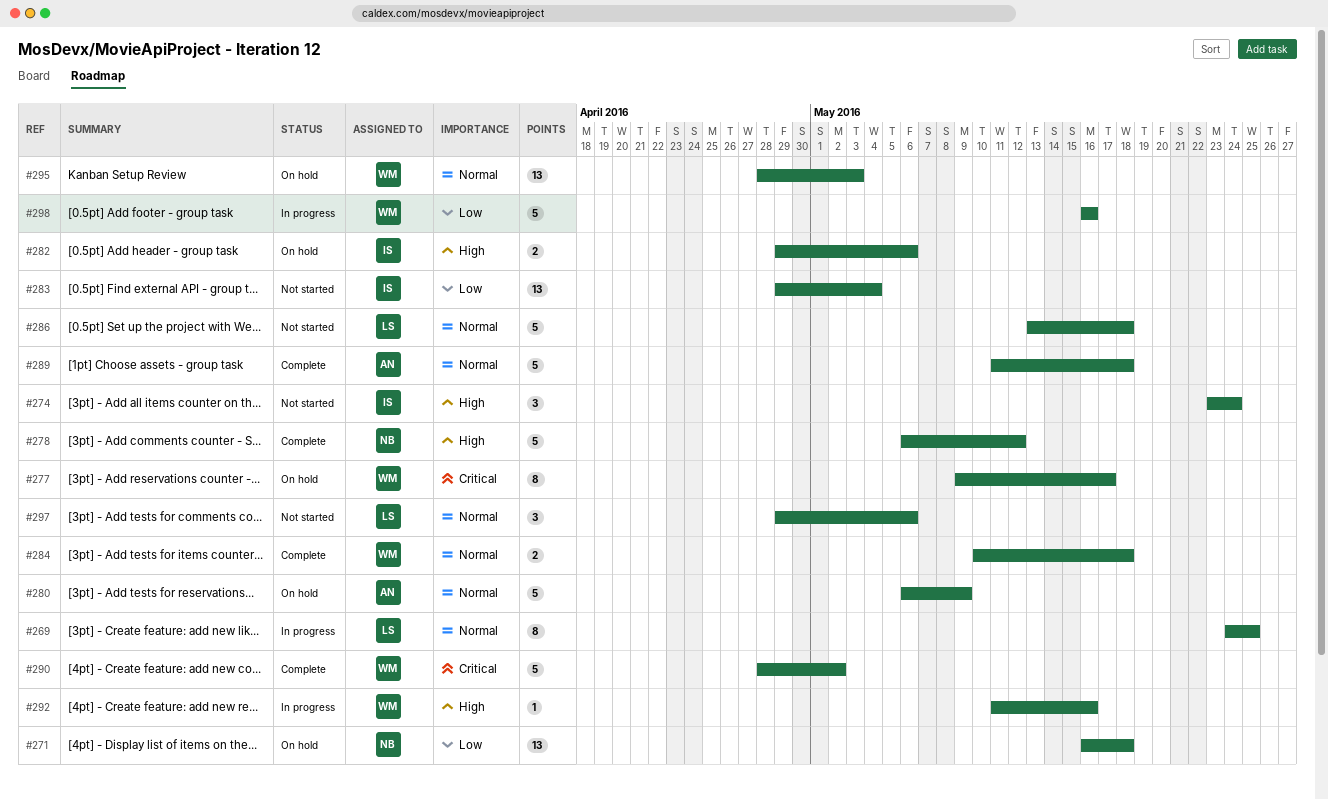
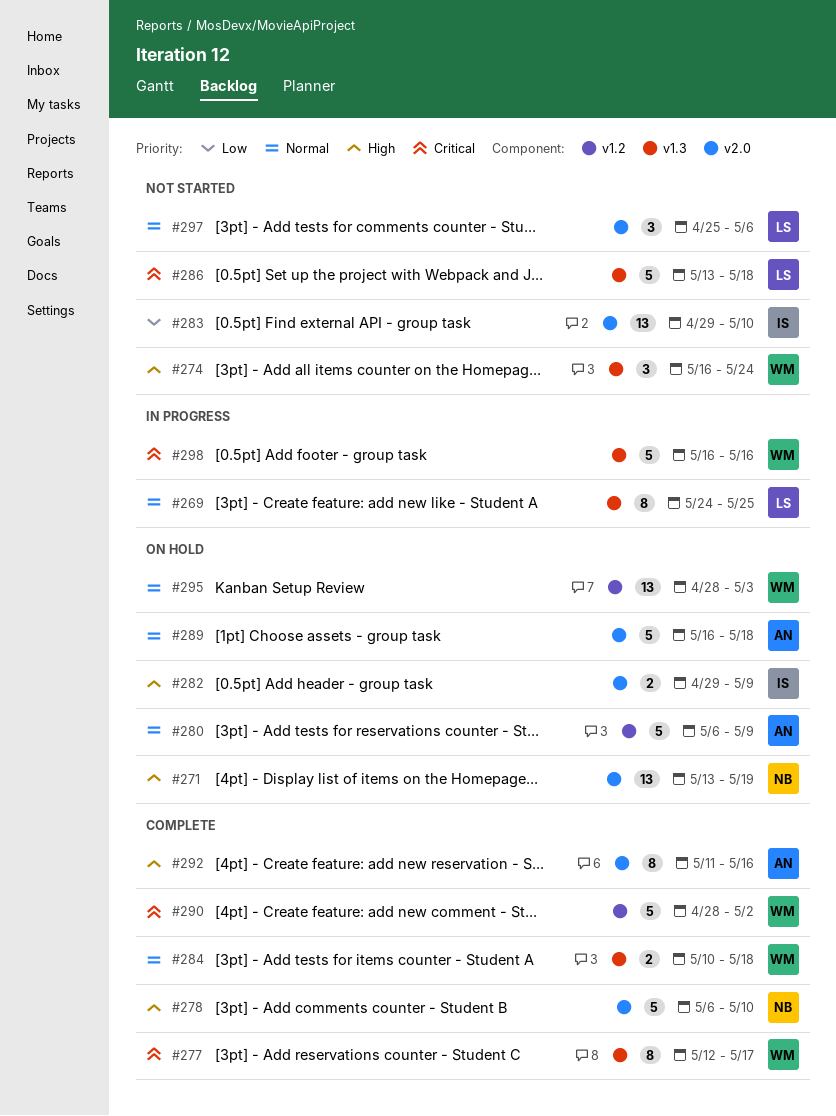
#271, priority: Low -> High
#271, start: May 16 -> May 13
#271, due: May 18 -> May 19
#274, owner: IS -> WM
#274, start: May 23 -> May 16
#277, status: On hold -> Complete
#277, start: May 9 -> May 12
#278, due: May 12 -> May 10
#282, due: May 6 -> May 9
#283, due: May 4 -> May 10
#286, priority: Normal -> Critical
#289, status: Complete -> On hold
#289, start: May 11 -> May 16
#292, status: In progress -> Complete
#292, owner: WM -> AN
#292, estimate: 1 -> 8
#297, start: Apr 29 -> Apr 25
#298, priority: Low -> Critical

